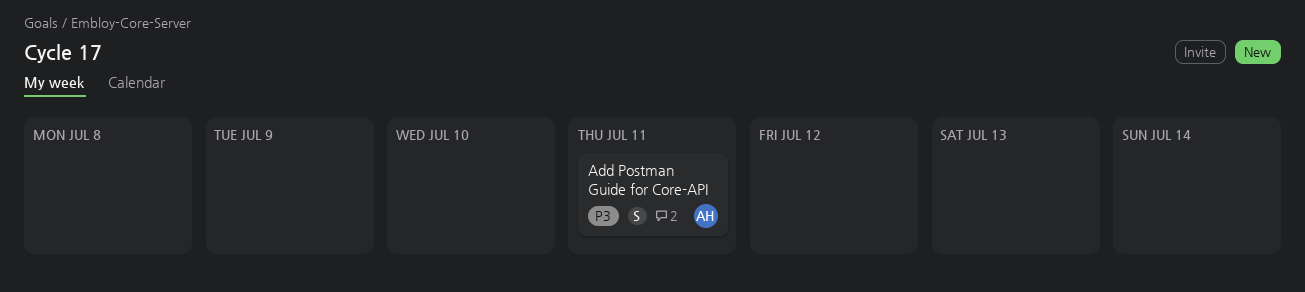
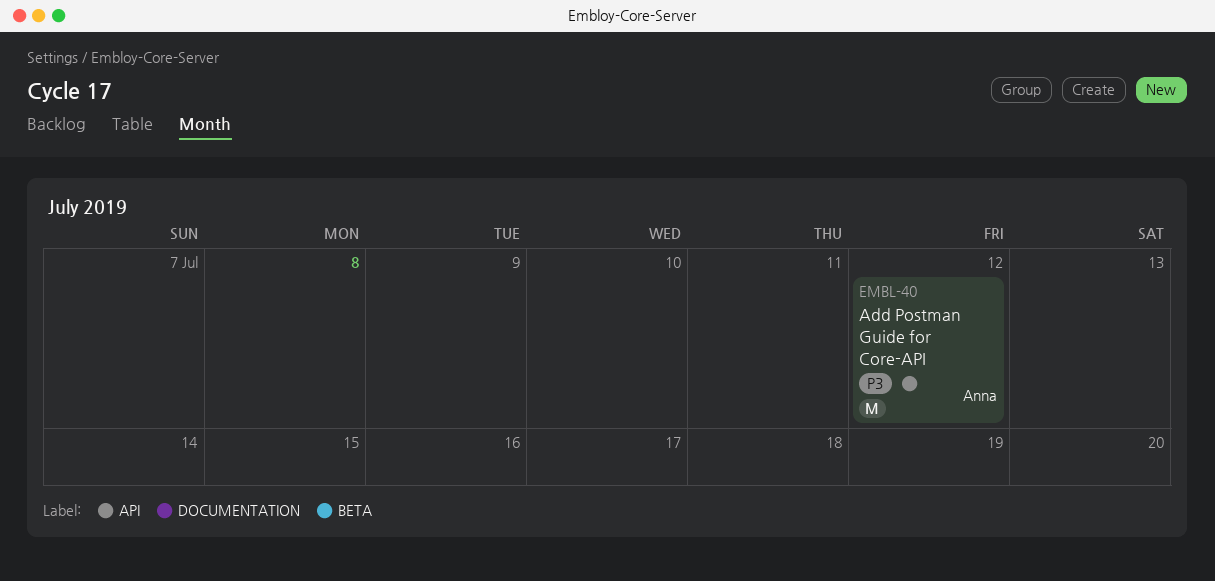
Add Postman Guide for Core-API, estimate: S -> M
Add Postman Guide for Core-API, due: Jul 11 -> Jul 12

